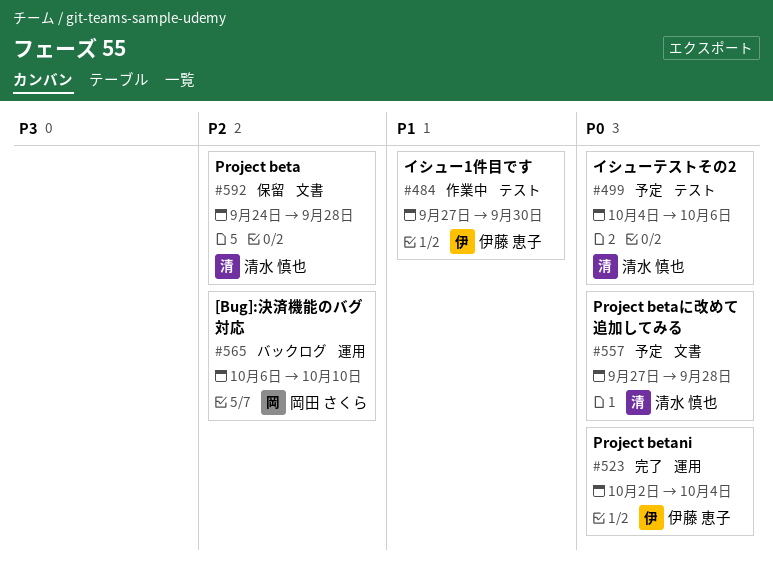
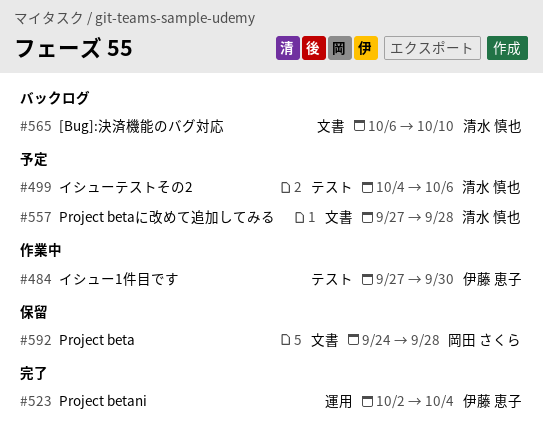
#565, owner: 岡田 さくら -> 清水 慎也
#565, label: 運用 -> 文書
#592, owner: 清水 慎也 -> 岡田 さくら

